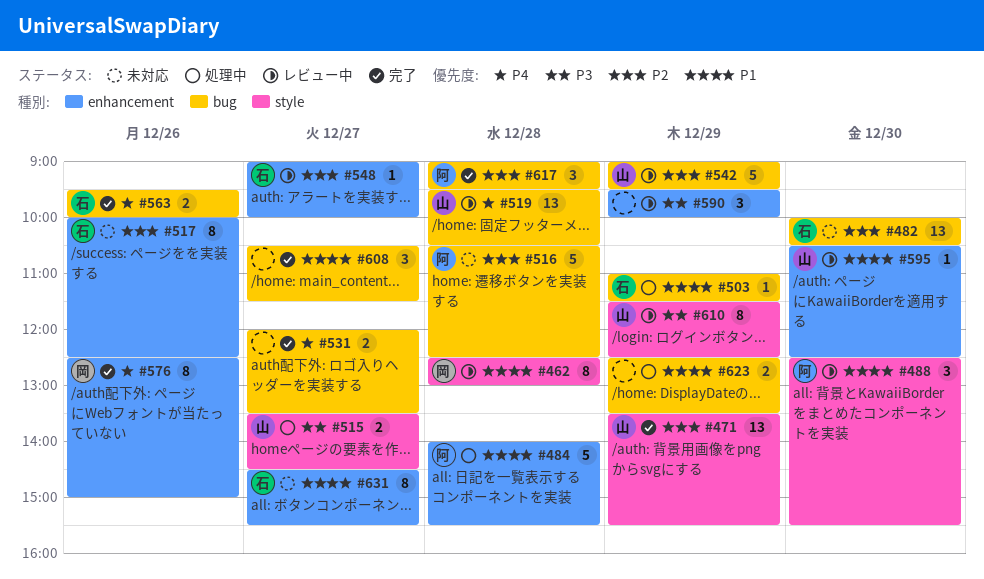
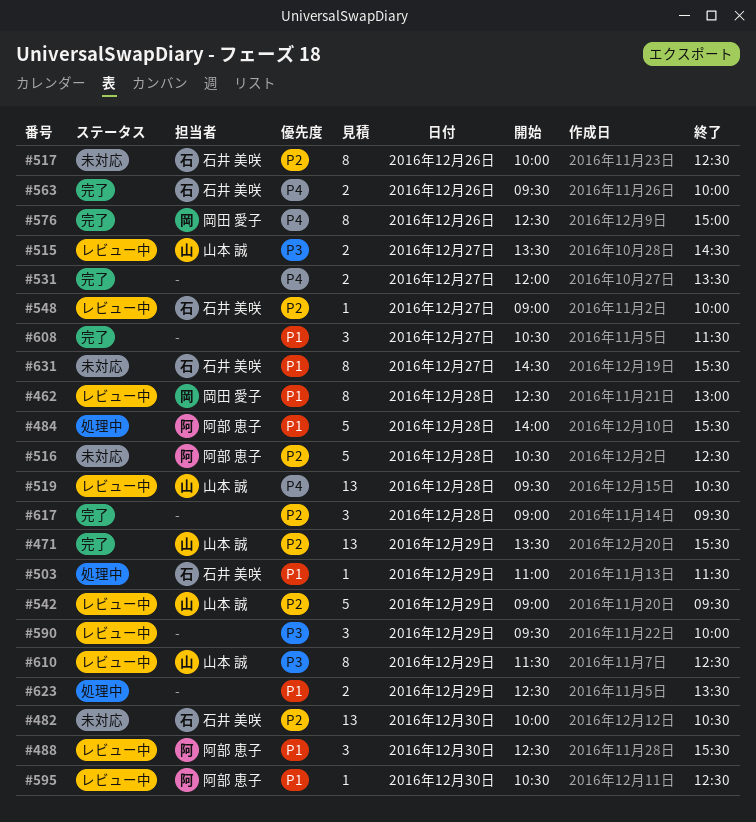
#515, status: 処理中 -> レビュー中
#595, owner: 山本 誠 -> 阿部 恵子
#617, owner: 阿部 恵子 -> none

